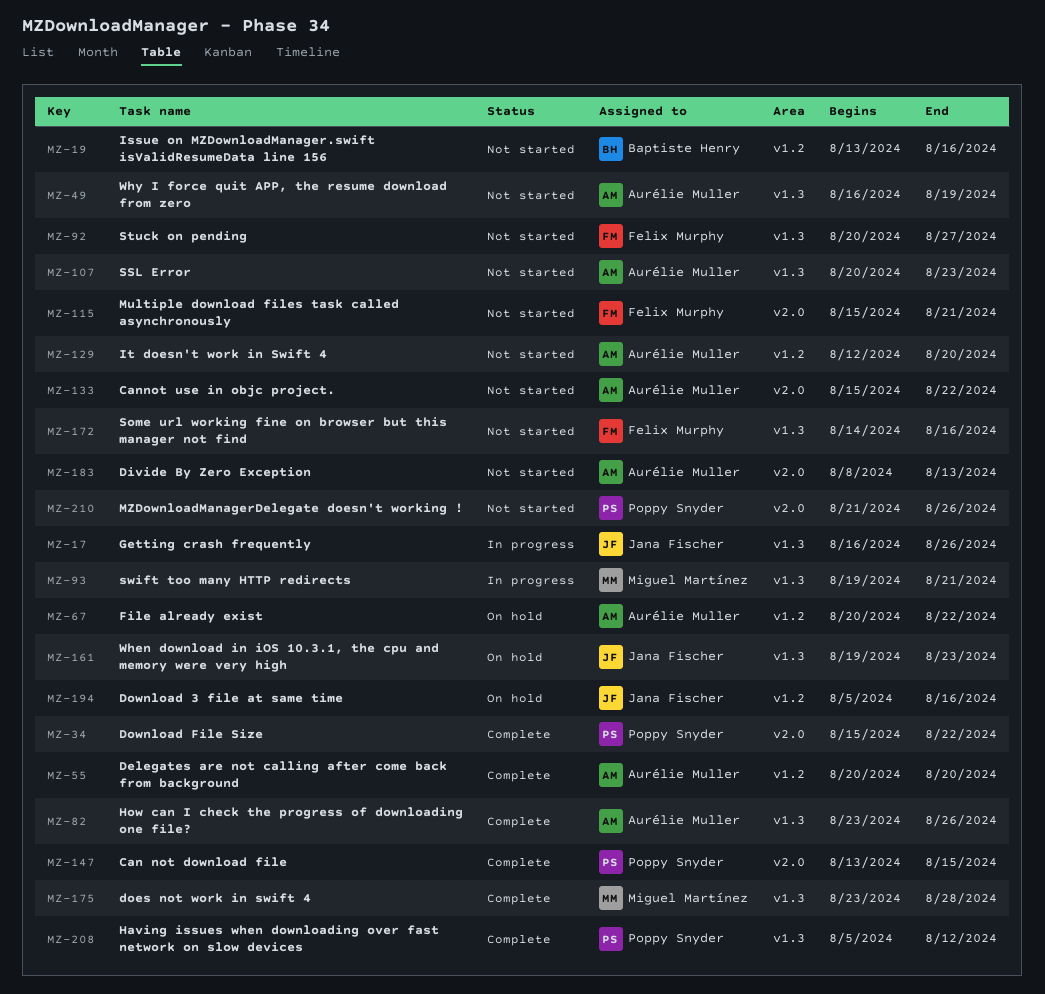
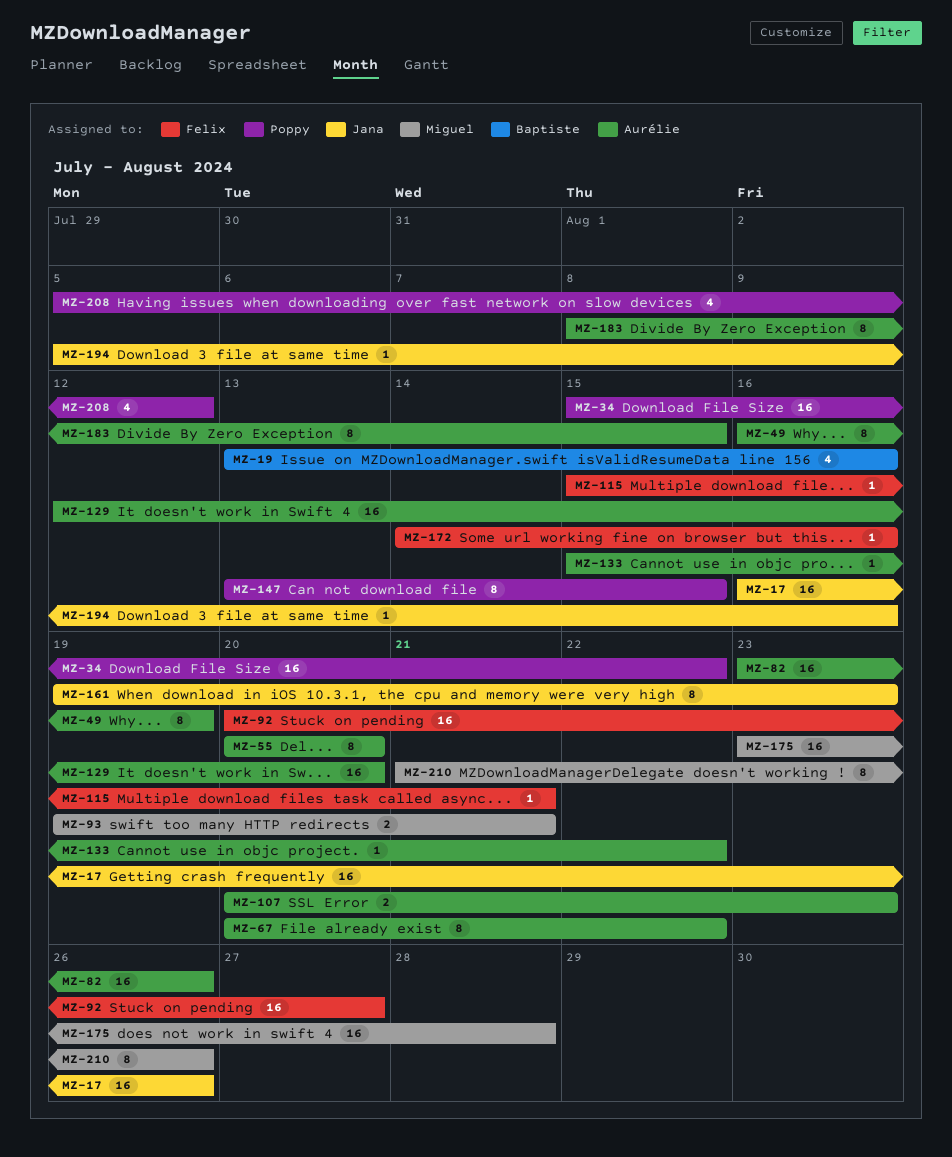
MZ-183, due: Aug 13 -> Aug 15
MZ-210, owner: Poppy Snyder -> Miguel Martínez

